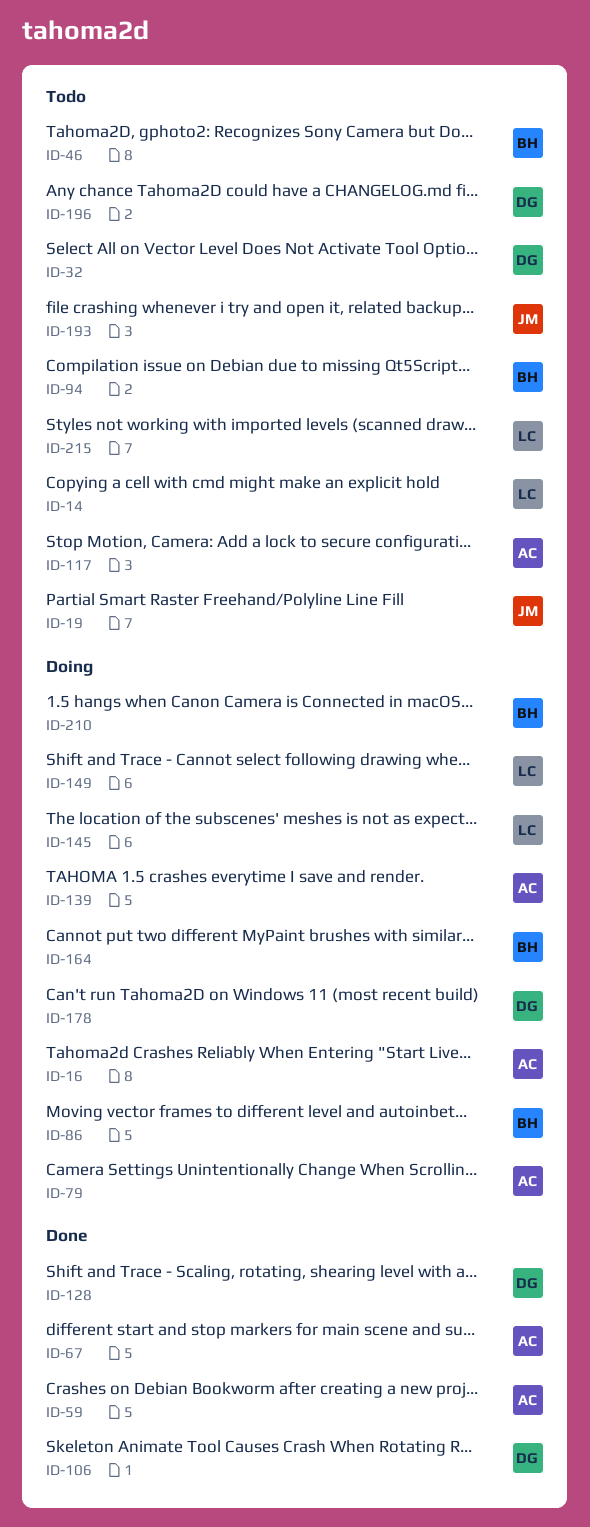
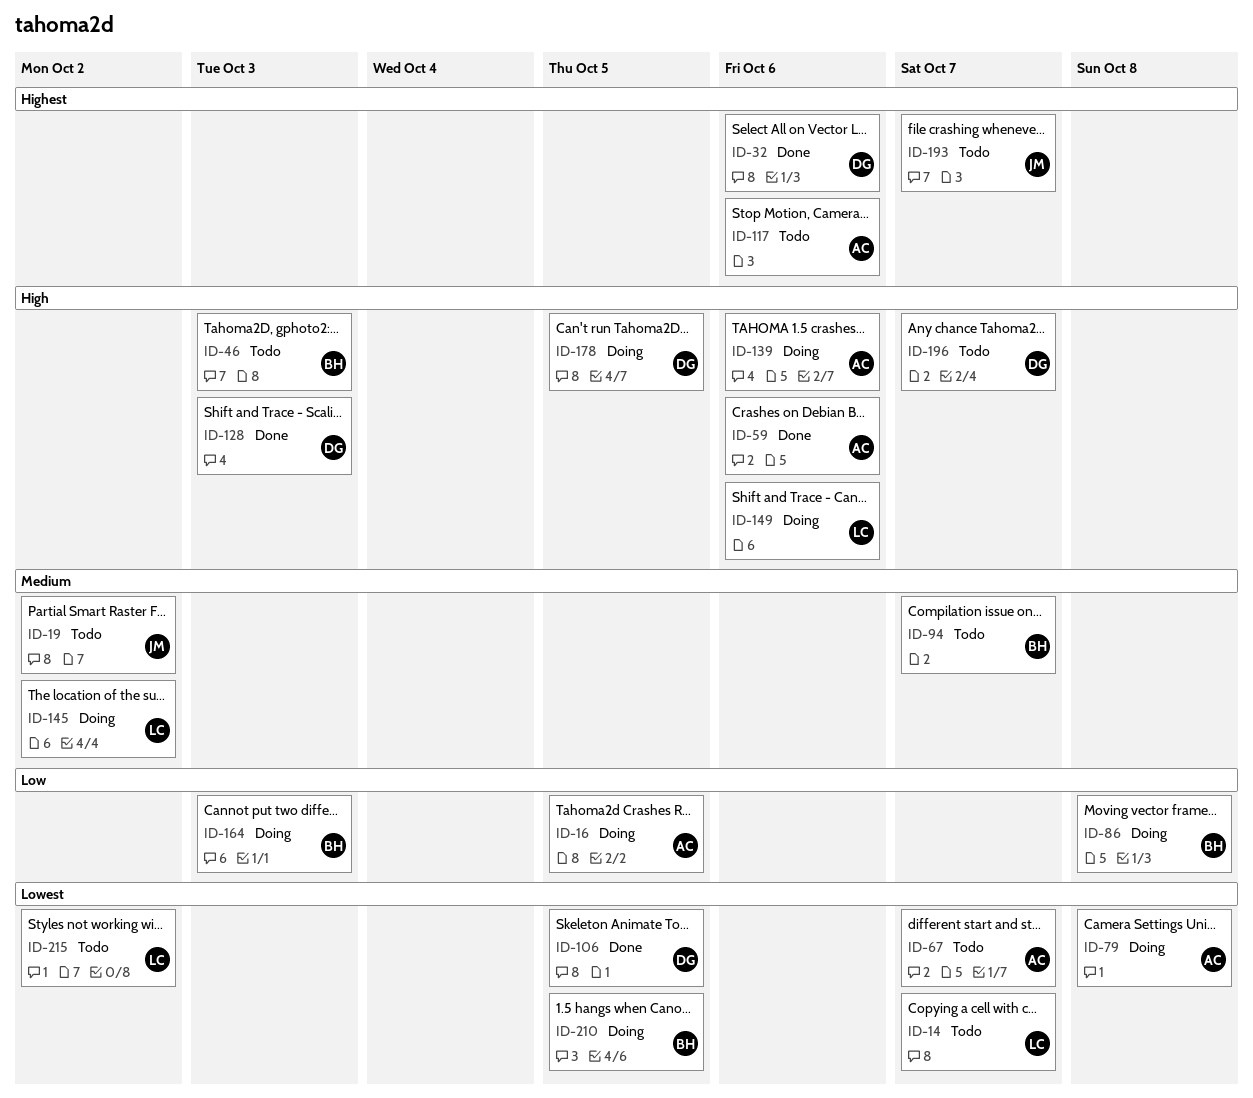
ID-32, status: Todo -> Done
ID-67, status: Done -> Todo

